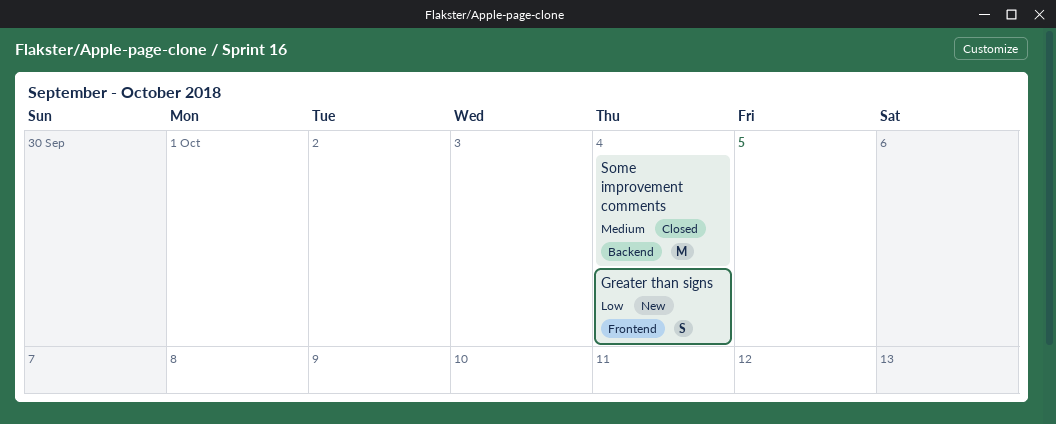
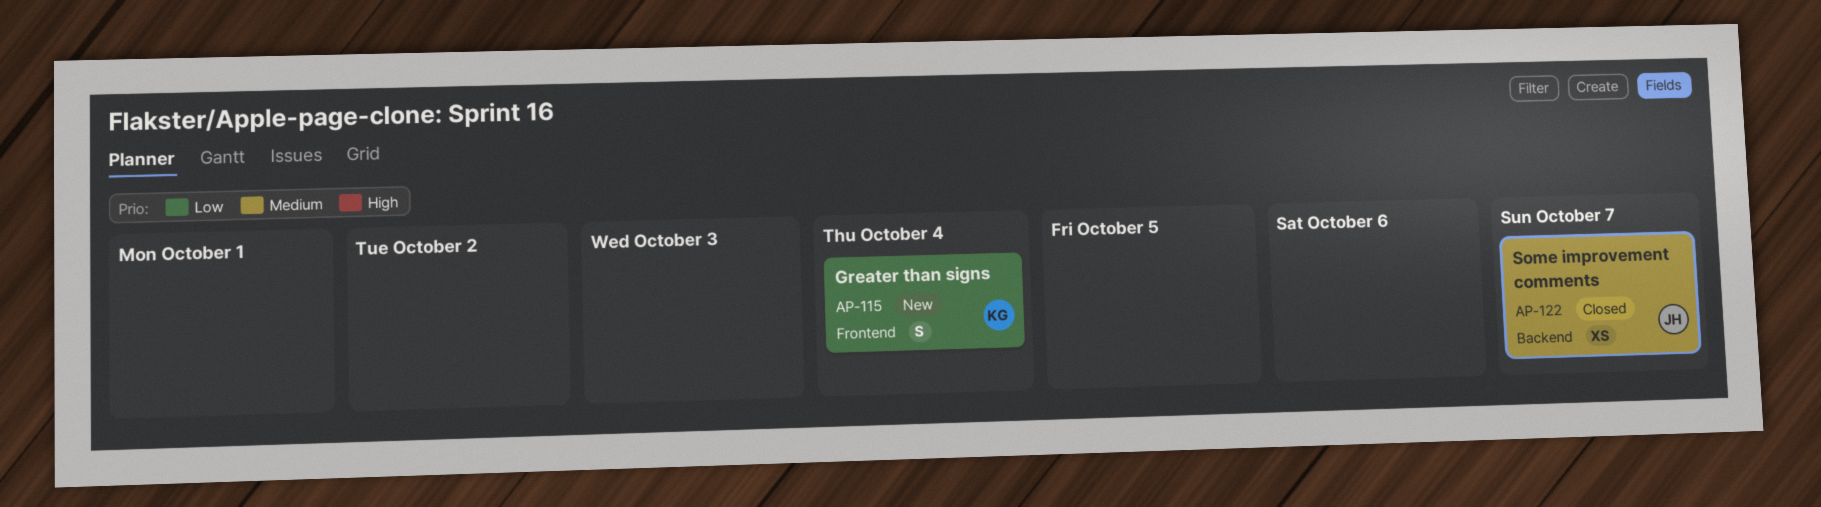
Some improvement comments, estimate: M -> XS
Some improvement comments, due: Oct 4 -> Oct 7

